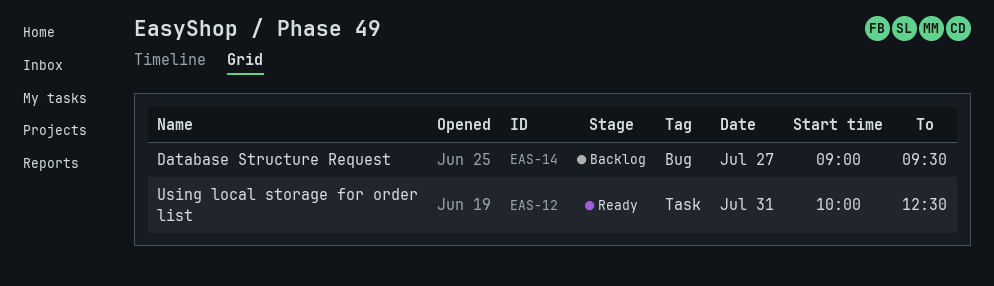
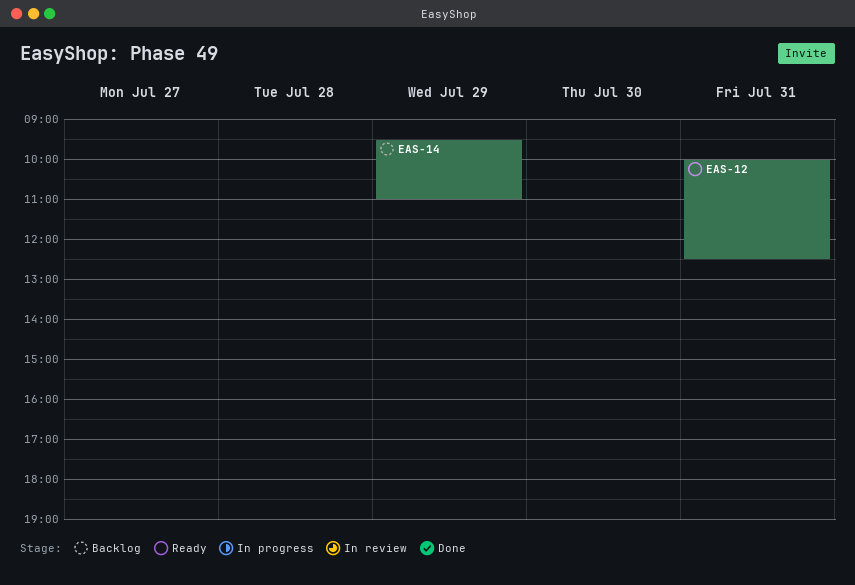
EAS-14, day: Jul 27 -> Jul 29
EAS-14, begins: 09:00 -> 09:30
EAS-14, ends: 09:30 -> 11:00

